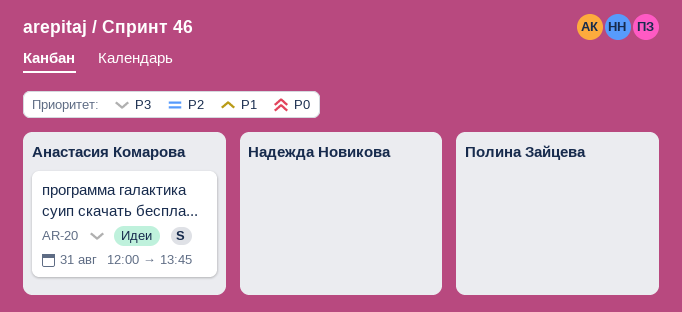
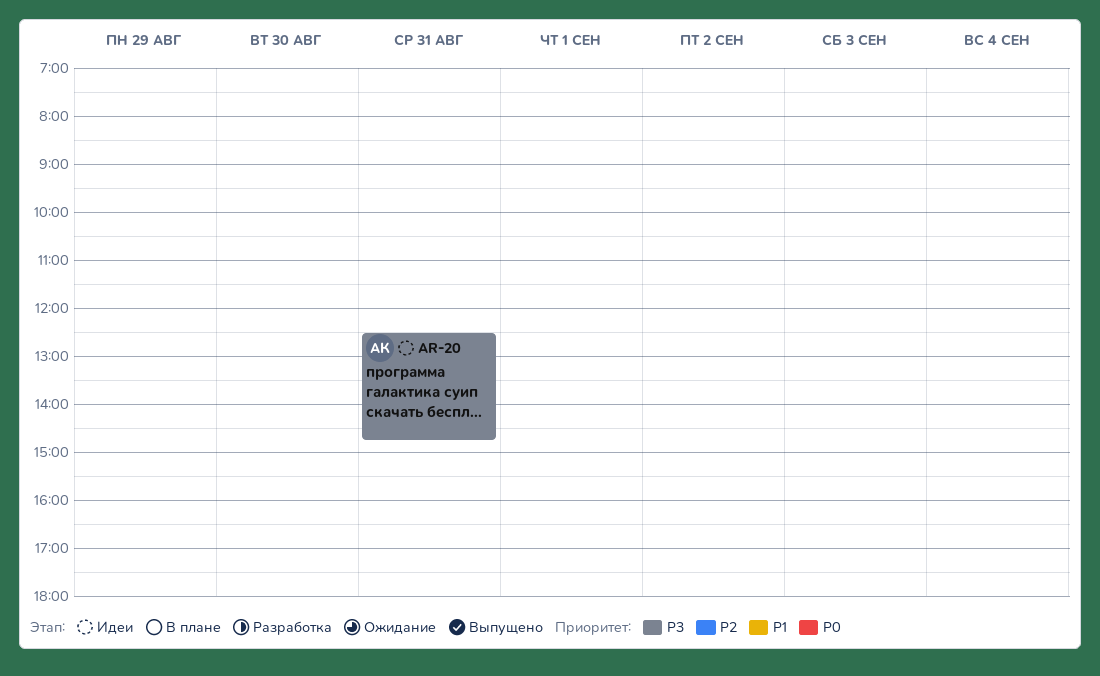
AR-20, begins: 12:00 -> 12:30
AR-20, ends: 13:45 -> 14:45

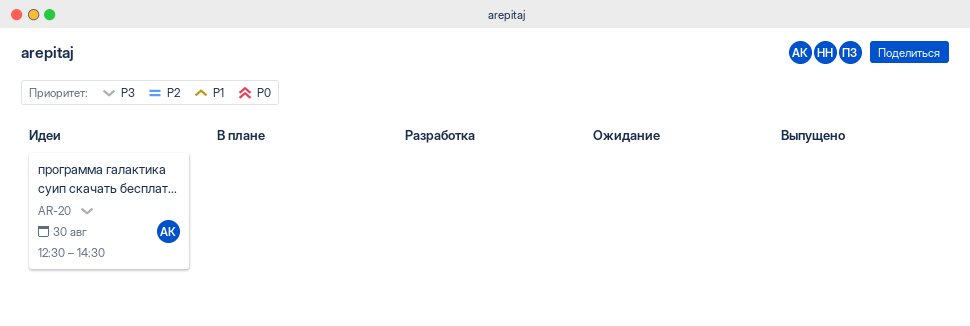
AR-20, day: Aug 31 -> Aug 30
AR-20, ends: 14:45 -> 14:30

